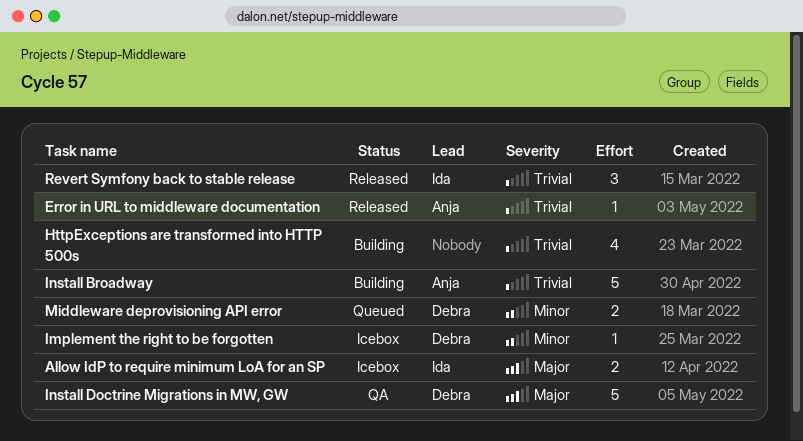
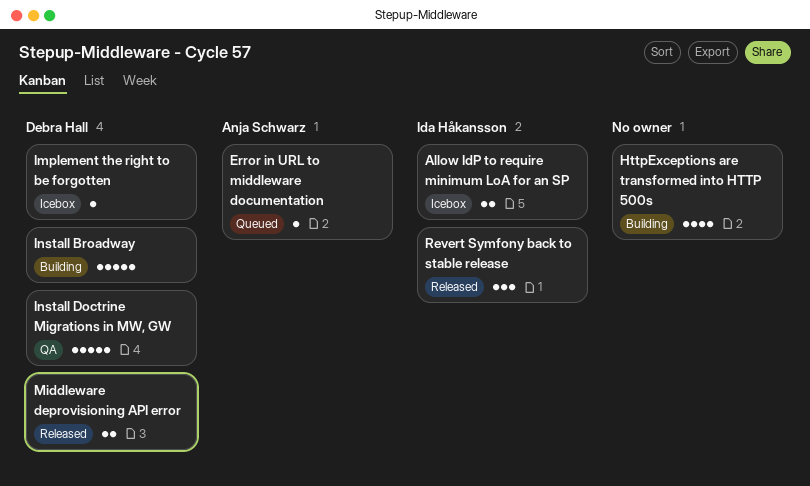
Error in URL to middleware documentation, status: Released -> Queued
Install Broadway, owner: Anja Schwarz -> Debra Hall
Middleware deprovisioning API error, status: Queued -> Released

